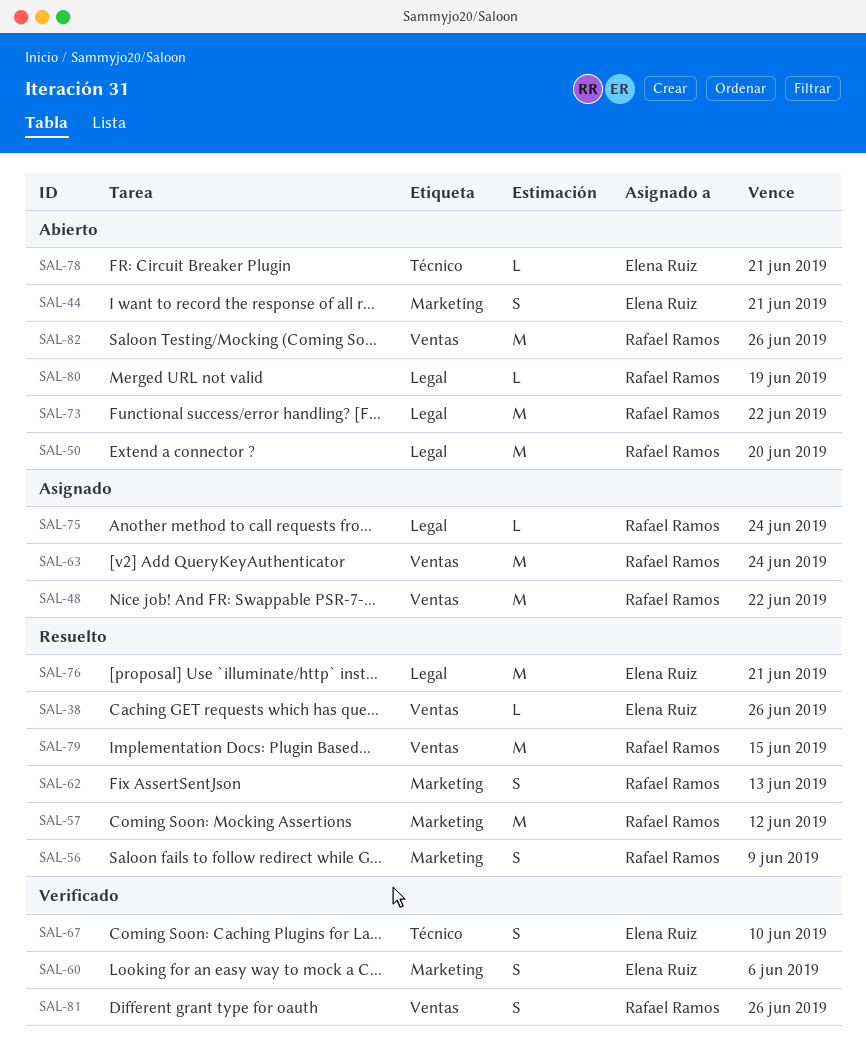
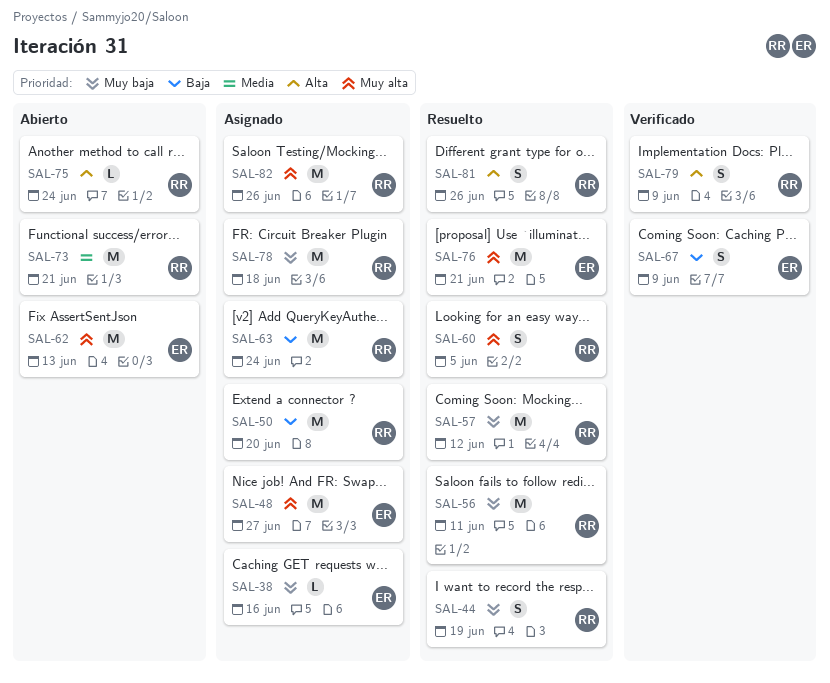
SAL-38, status: Resuelto -> Asignado
SAL-38, due: Jun 26 -> Jun 16
SAL-44, status: Abierto -> Resuelto
SAL-44, owner: Elena Ruiz -> Rafael Ramos
SAL-44, due: Jun 21 -> Jun 19
SAL-48, owner: Rafael Ramos -> Elena Ruiz
SAL-48, due: Jun 22 -> Jun 27
SAL-50, status: Abierto -> Asignado
SAL-56, estimate: S -> M
SAL-56, due: Jun 9 -> Jun 11
SAL-60, status: Verificado -> Resuelto
SAL-60, owner: Elena Ruiz -> Rafael Ramos
SAL-60, due: Jun 6 -> Jun 5
SAL-62, status: Resuelto -> Abierto
SAL-62, owner: Rafael Ramos -> Elena Ruiz
SAL-62, estimate: S -> M
SAL-67, due: Jun 10 -> Jun 9
SAL-73, due: Jun 22 -> Jun 21
SAL-75, status: Asignado -> Abierto
SAL-78, status: Abierto -> Asignado
SAL-78, owner: Elena Ruiz -> Rafael Ramos
SAL-78, estimate: L -> M
SAL-78, due: Jun 21 -> Jun 18
SAL-79, status: Resuelto -> Verificado
SAL-79, estimate: M -> S
SAL-79, due: Jun 15 -> Jun 9
SAL-80: present -> none
SAL-81, status: Verificado -> Resuelto
SAL-82, status: Abierto -> Asignado

